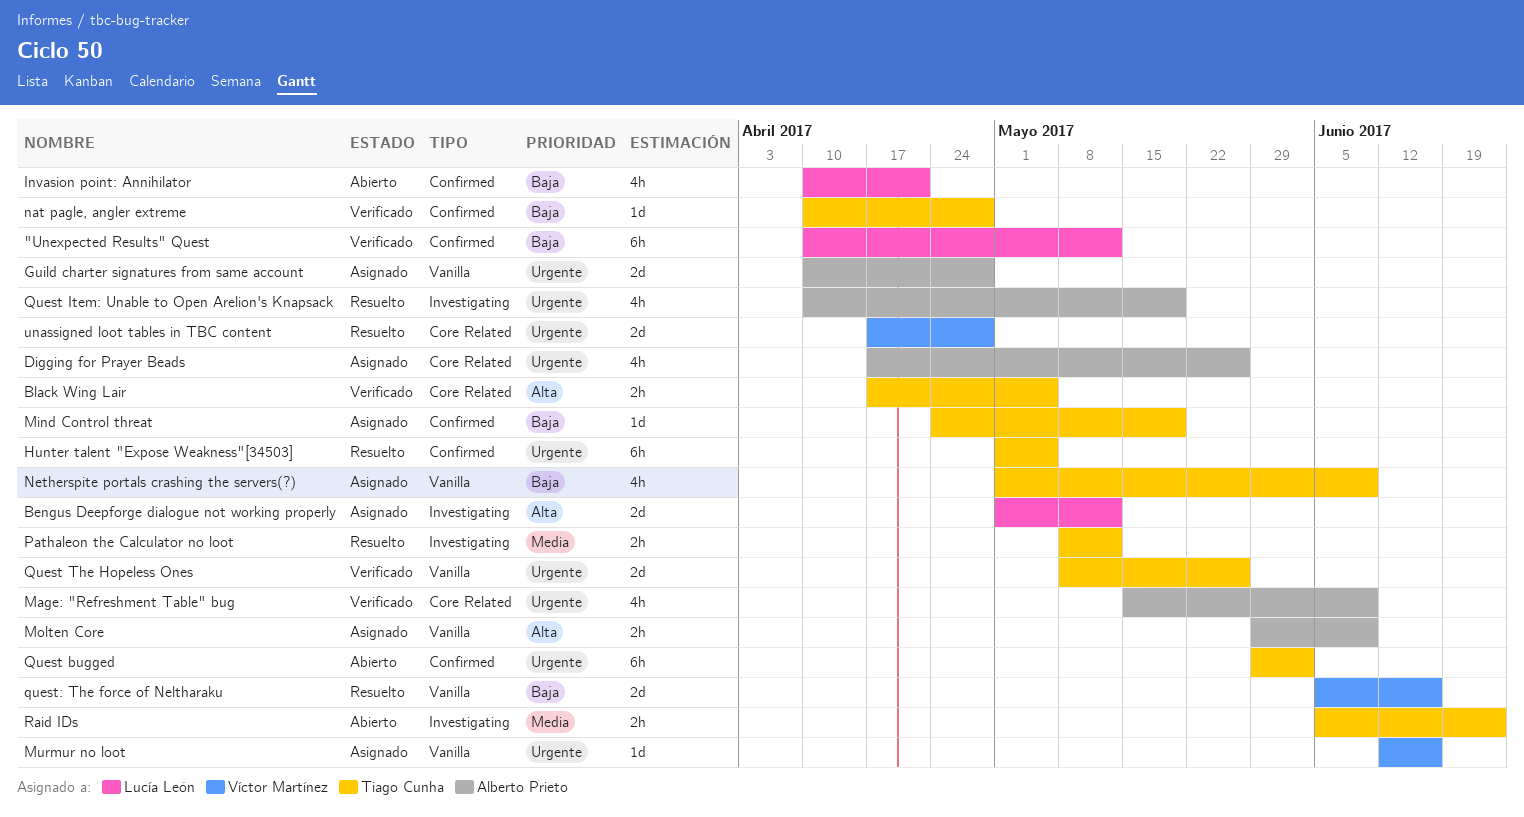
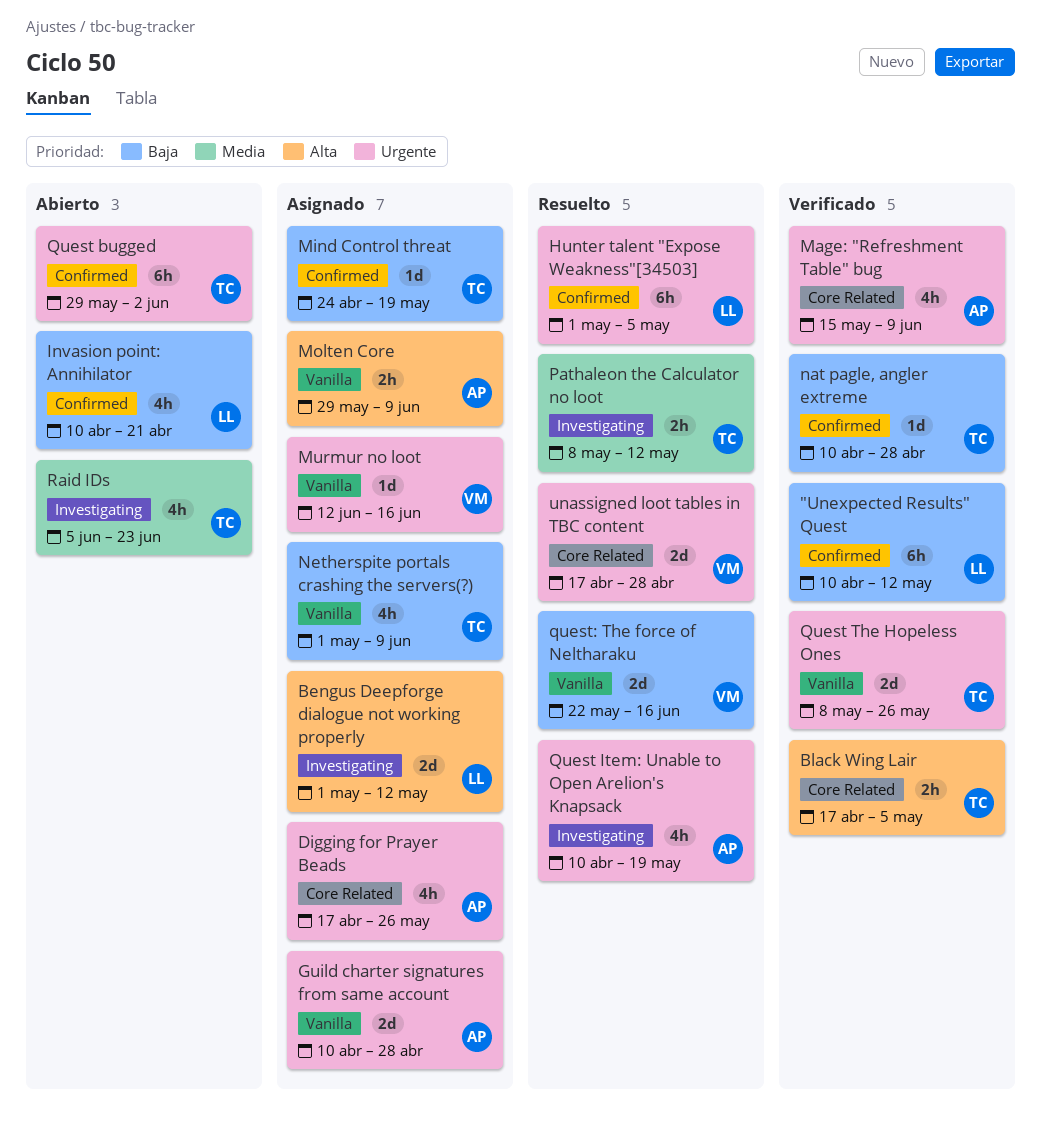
Hunter talent "Expose Weakness"[34503], owner: Tiago Cunha -> Lucía León
quest: The force of Neltharaku, start: Jun 5 -> May 22
Raid IDs, estimate: 2h -> 4h

